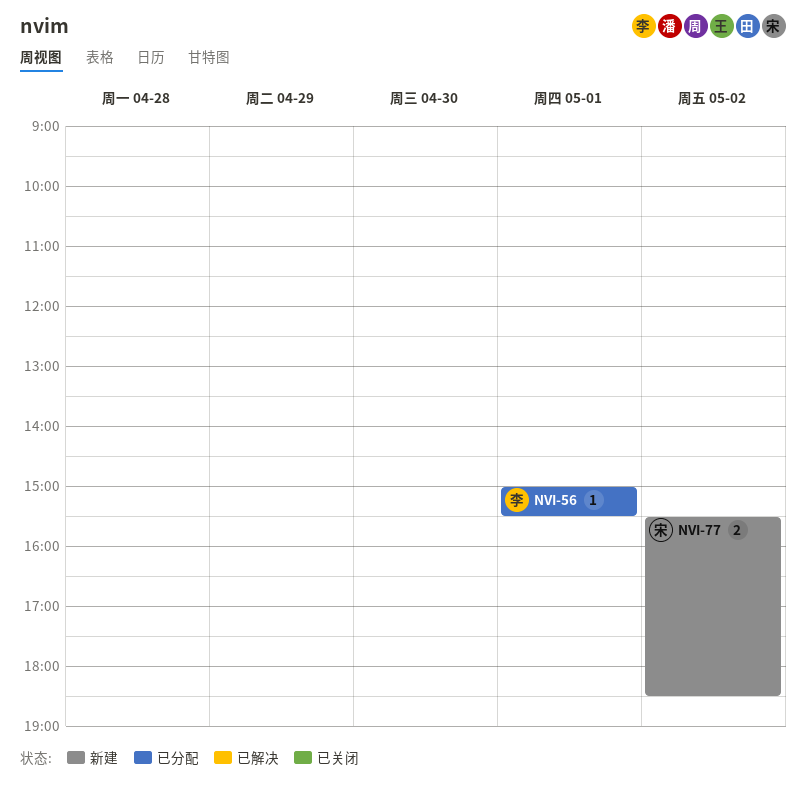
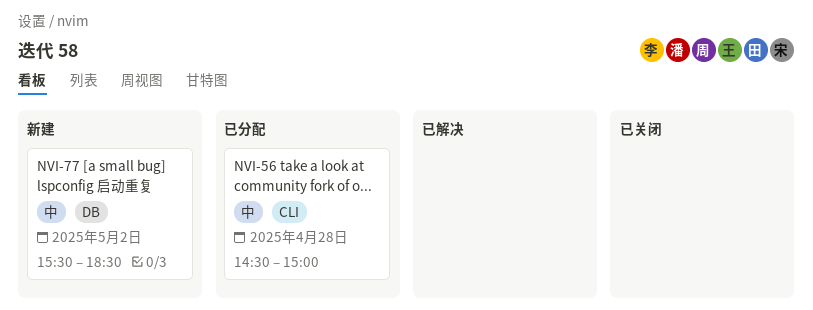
NVI-56, day: May 1 -> Apr 28
NVI-56, begins: 15:00 -> 14:30
NVI-56, ends: 15:30 -> 15:00

